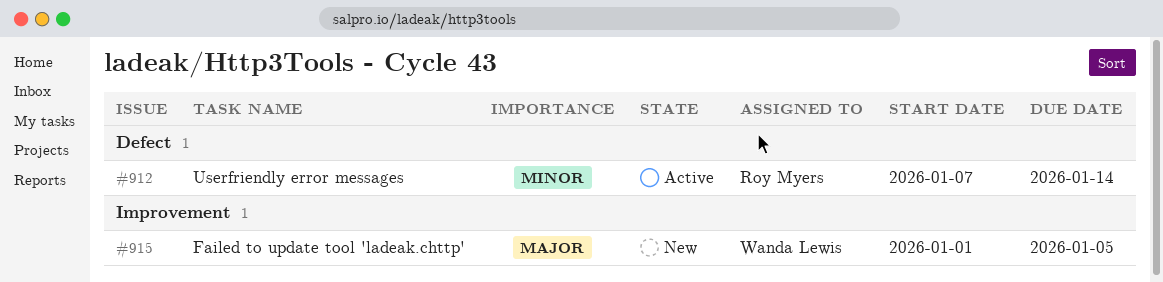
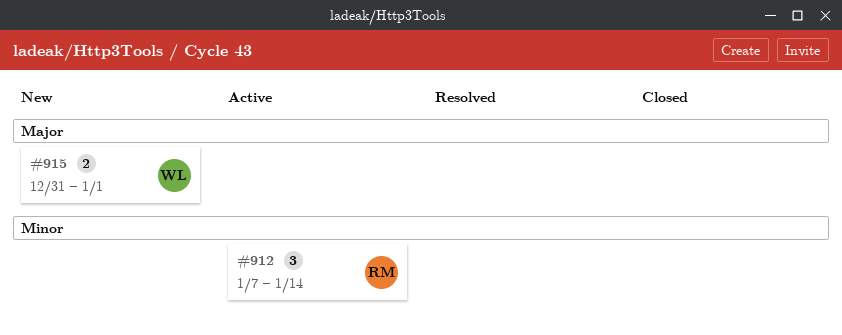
#915, start: Jan 1 -> Dec 31
#915, due: Jan 5 -> Jan 1

